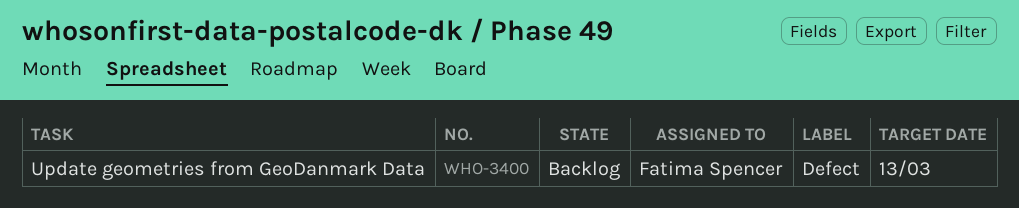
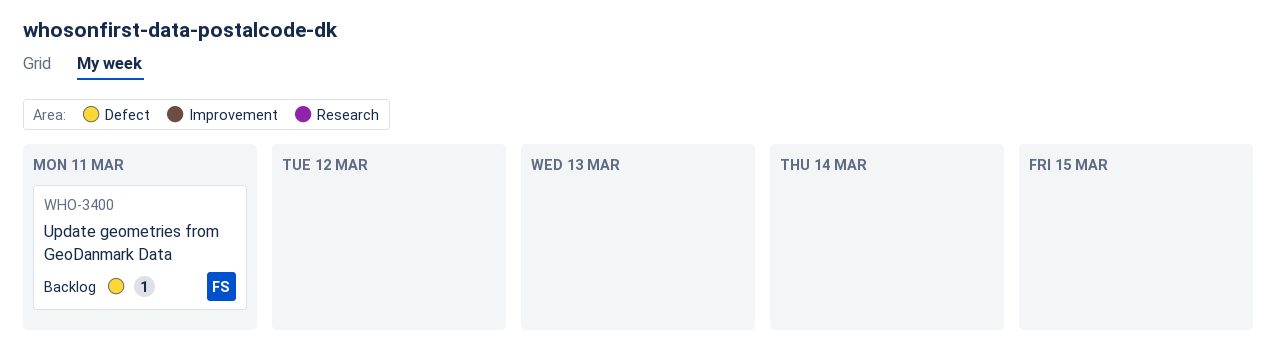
WHO-3400, due: Mar 13 -> Mar 11

